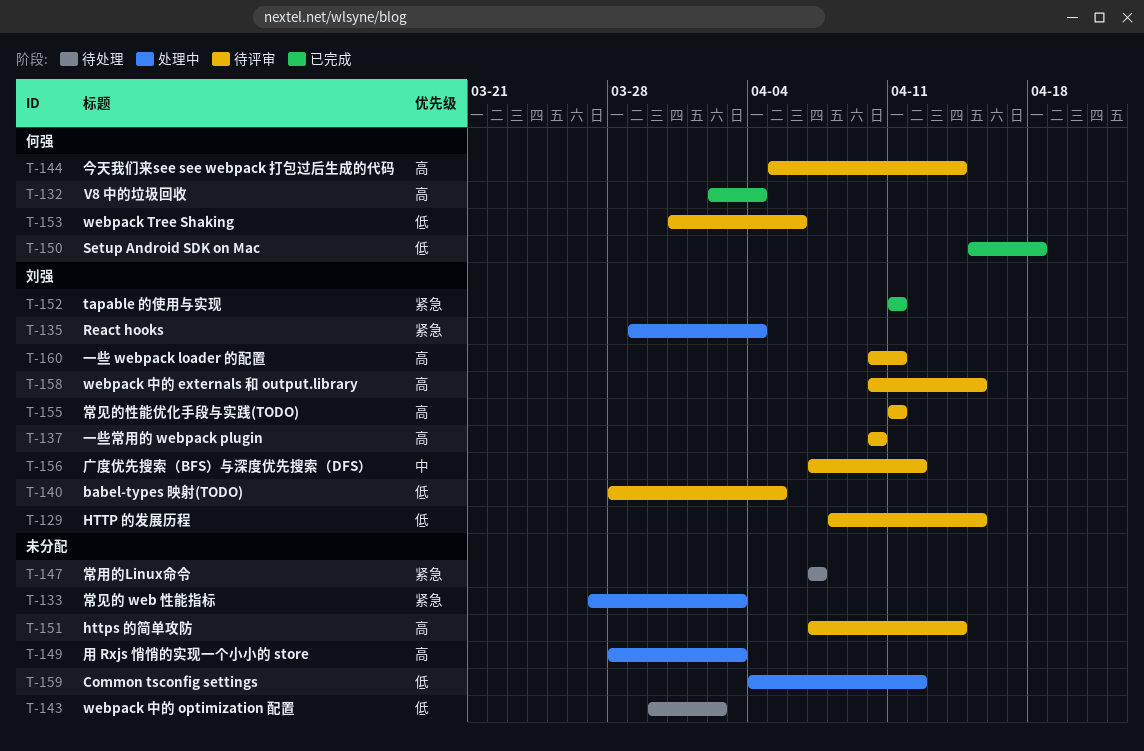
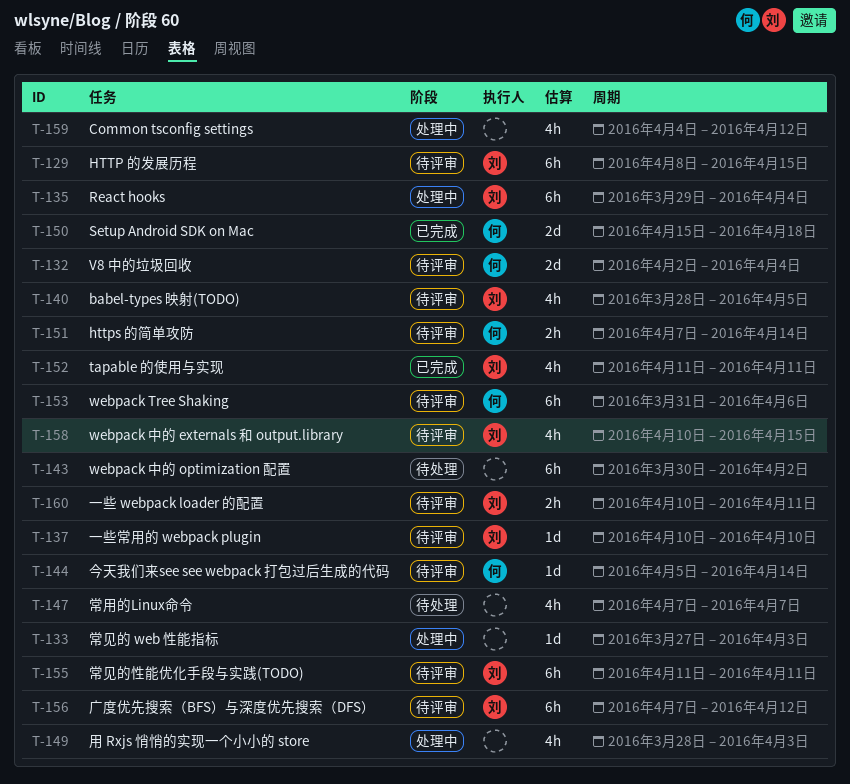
T-132, status: 已完成 -> 待评审
T-151, owner: none -> 何强

